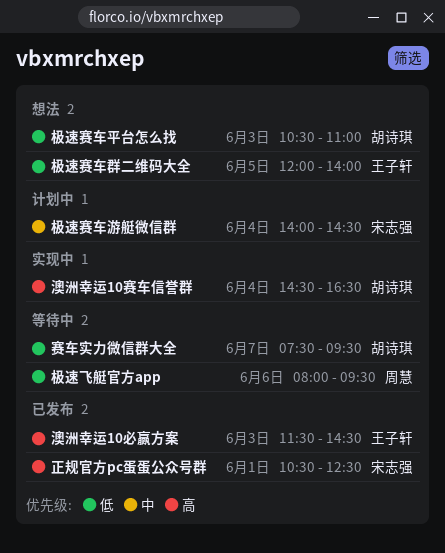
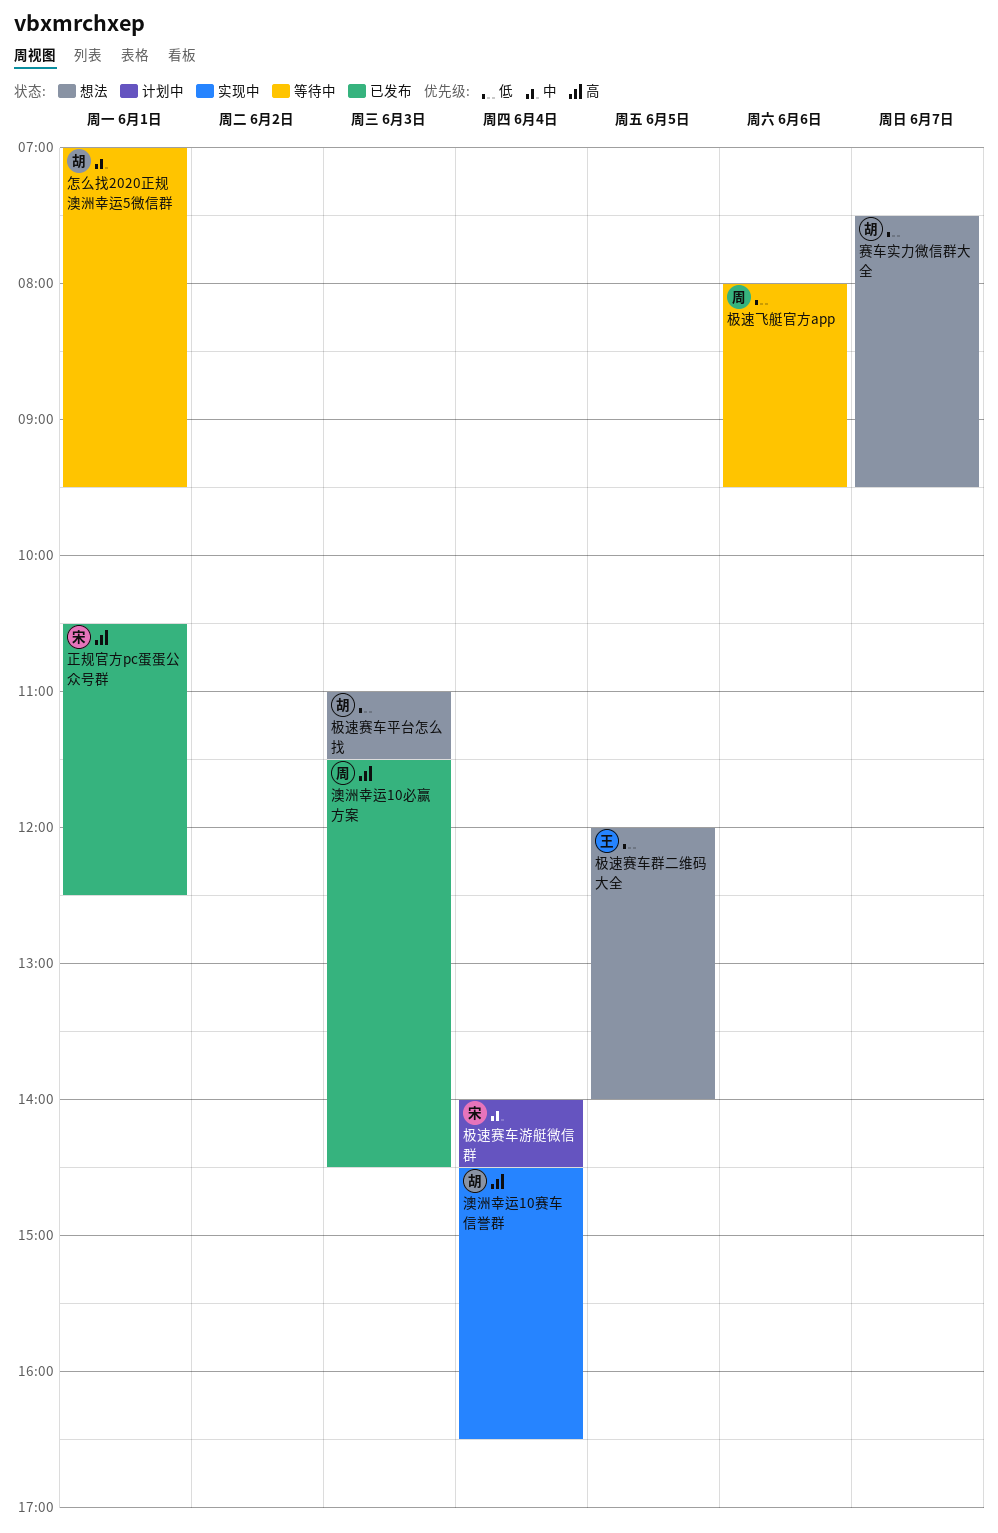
怎么找2020正规澳洲幸运5微信群: none -> present
极速赛车平台怎么找, begins: 10:30 -> 11:00
极速赛车平台怎么找, ends: 11:00 -> 11:30
澳洲幸运10必赢方案, owner: 王子轩 -> 周慧
赛车实力微信群大全, status: 等待中 -> 想法

